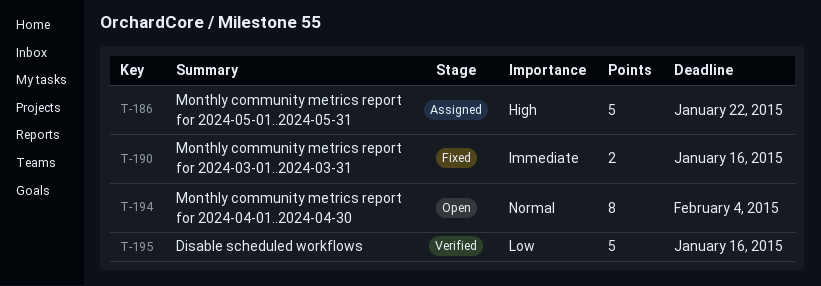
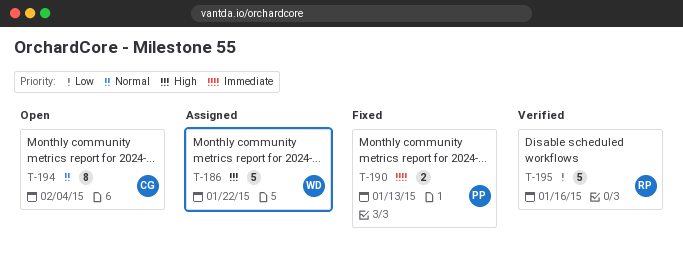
T-190, due: Jan 16 -> Jan 13

